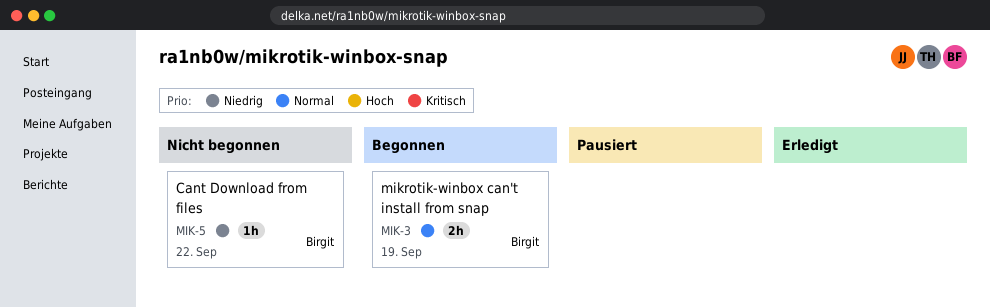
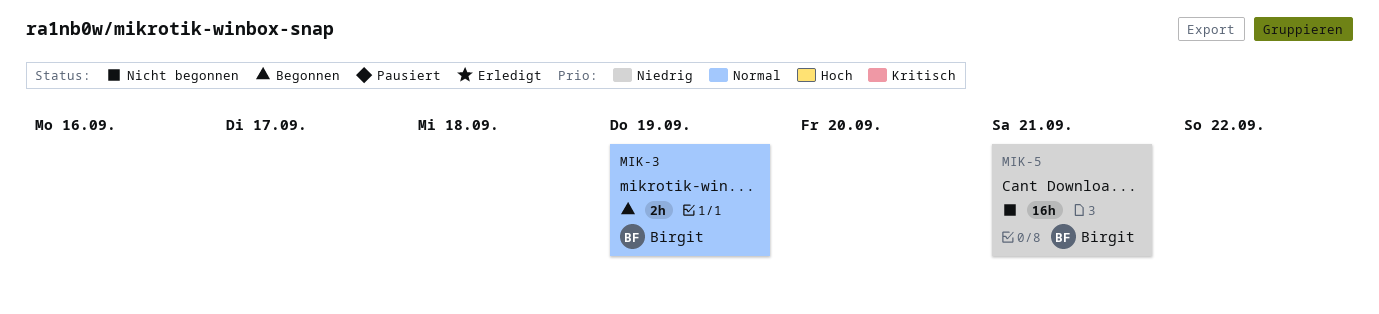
MIK-5, estimate: 1h -> 16h
MIK-5, due: Sep 22 -> Sep 21

